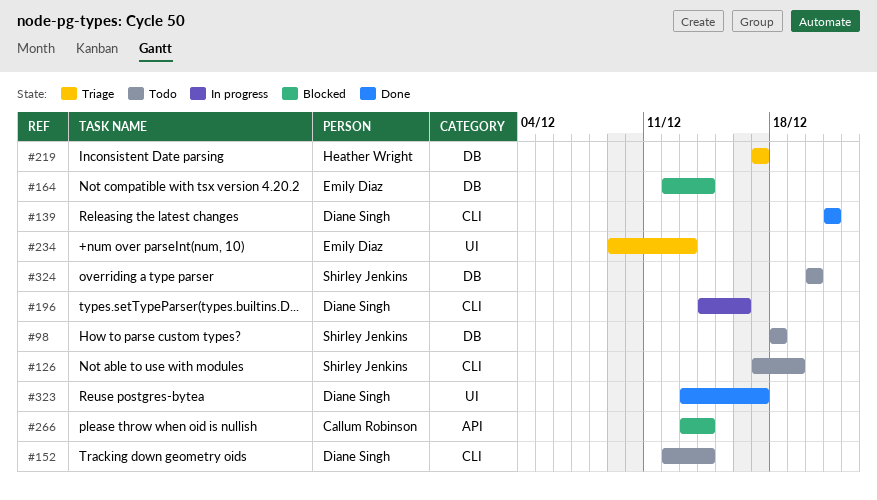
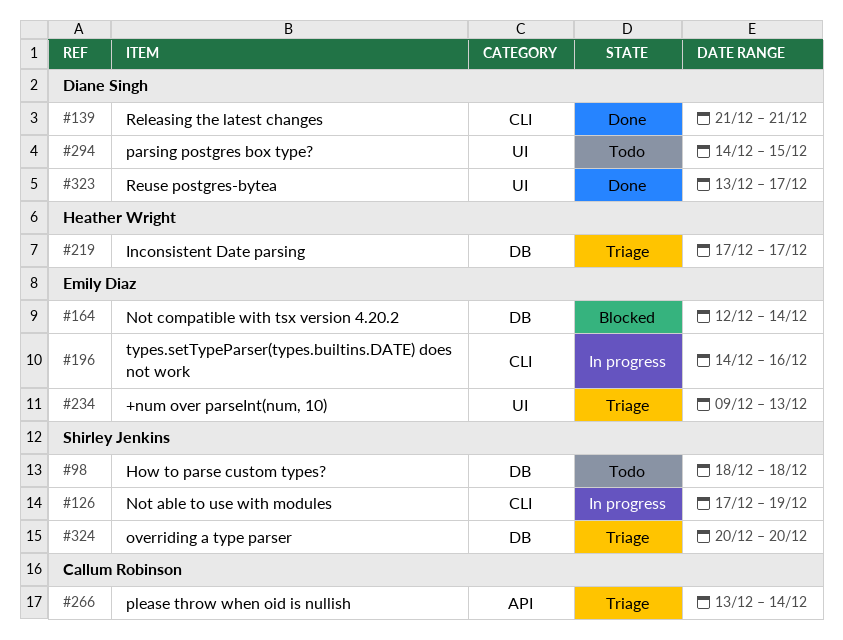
#126, status: Todo -> In progress
#152: present -> none
#196, owner: Diane Singh -> Emily Diaz
#266, status: Blocked -> Triage
#294: none -> present
#324, status: Todo -> Triage

